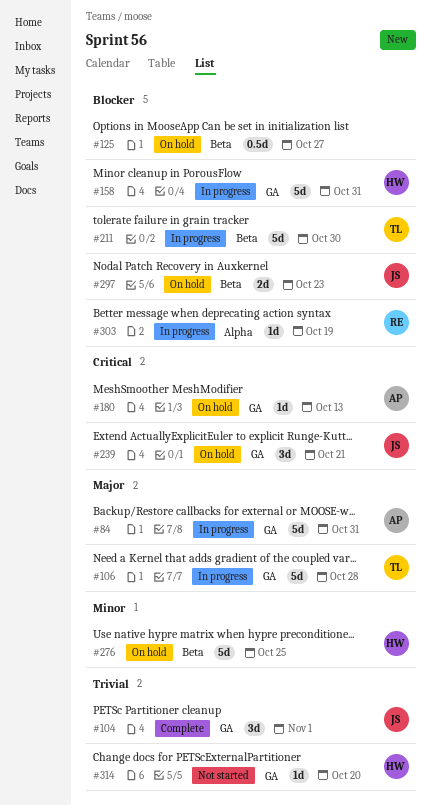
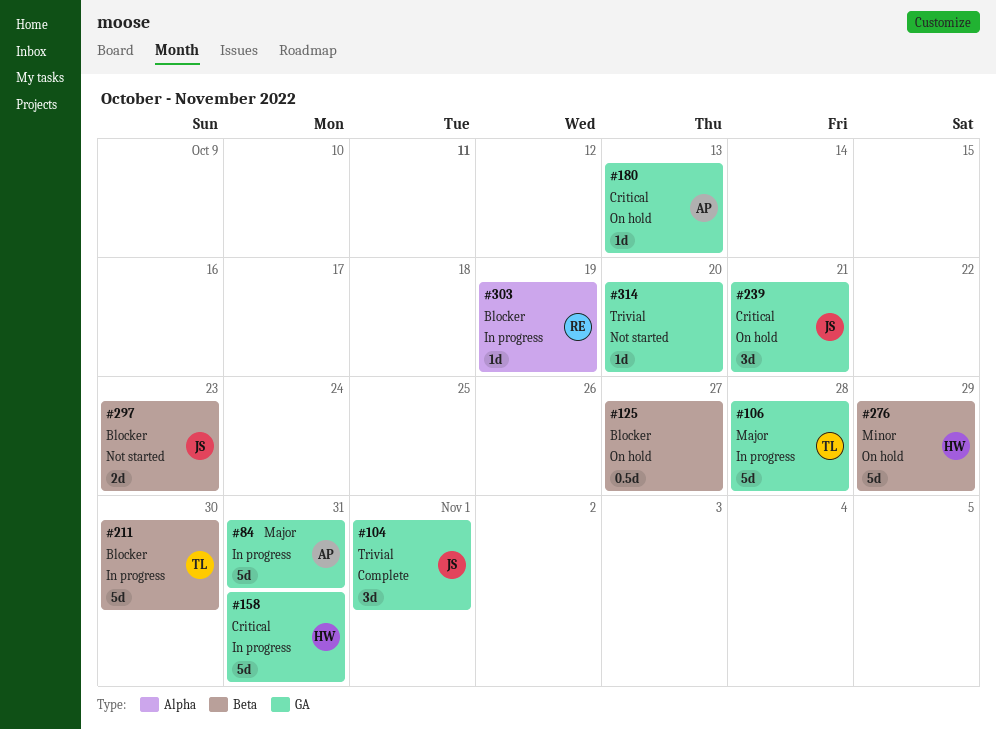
#158, priority: Blocker -> Critical
#276, due: Oct 25 -> Oct 29
#297, status: On hold -> Not started
#314, owner: HW -> none

